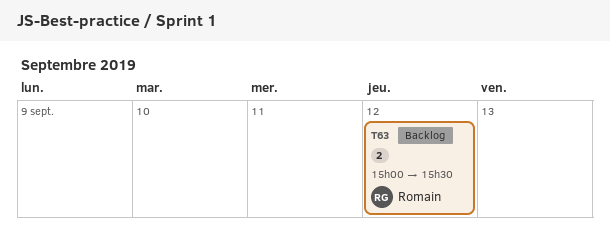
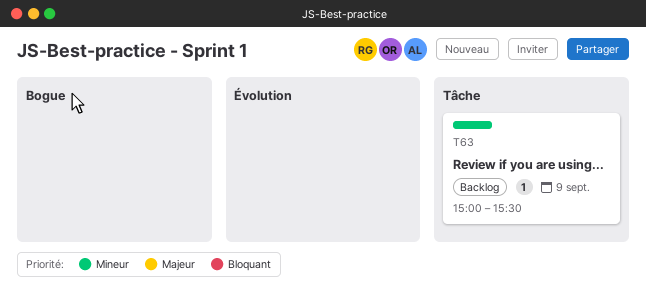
T63, estimate: 2 -> 1
T63, day: Sep 12 -> Sep 9

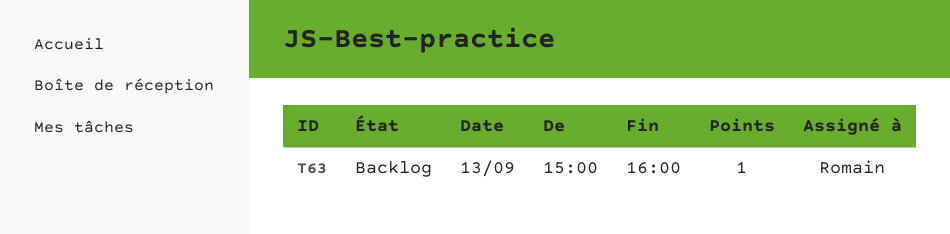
T63, day: Sep 9 -> Sep 13
T63, ends: 15:30 -> 16:00

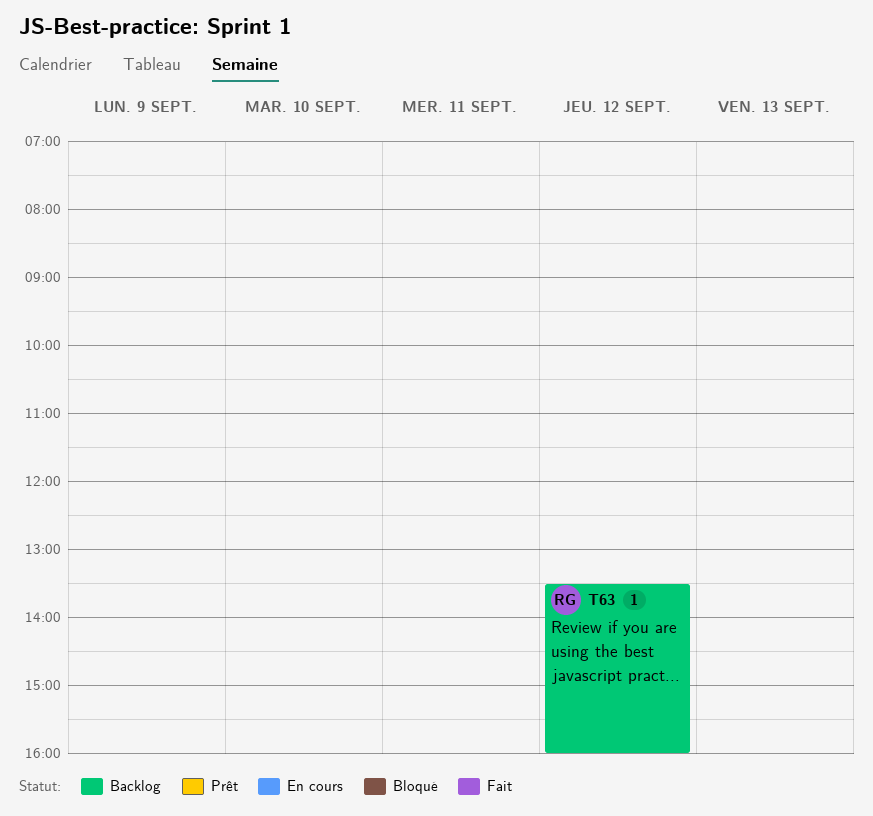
T63, day: Sep 13 -> Sep 12
T63, begins: 15:00 -> 13:30

